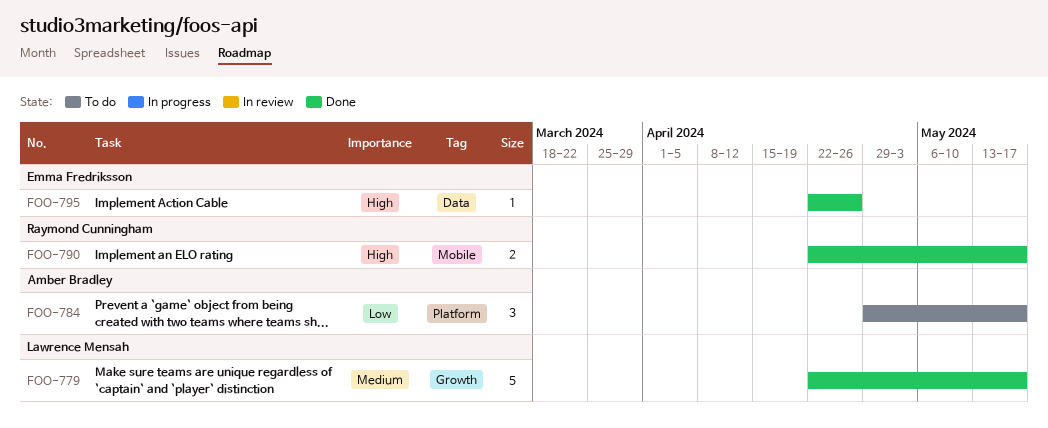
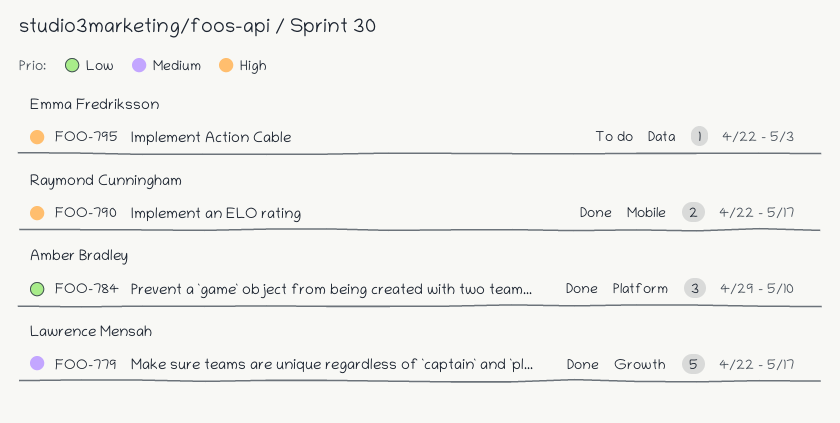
FOO-784, status: To do -> Done
FOO-784, due: May 17 -> May 10
FOO-795, status: Done -> To do
FOO-795, due: Apr 26 -> May 3

